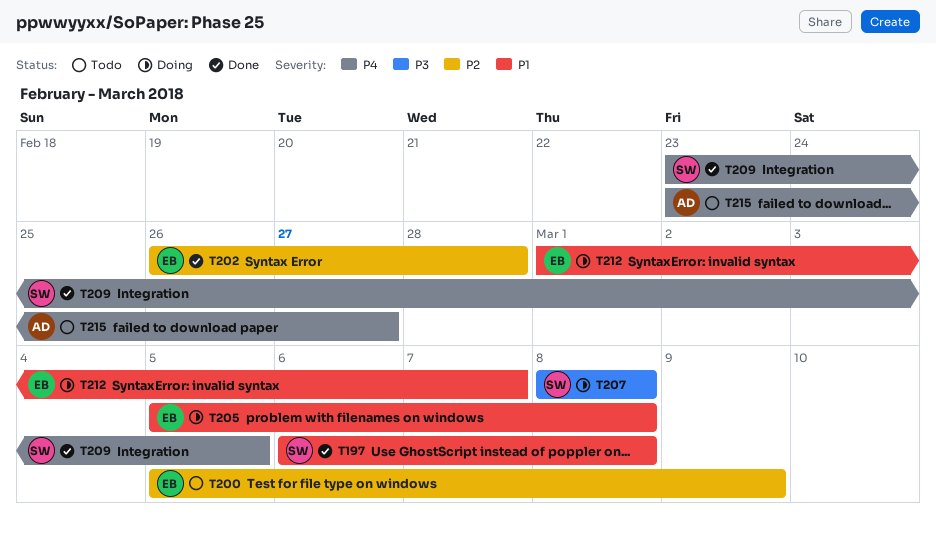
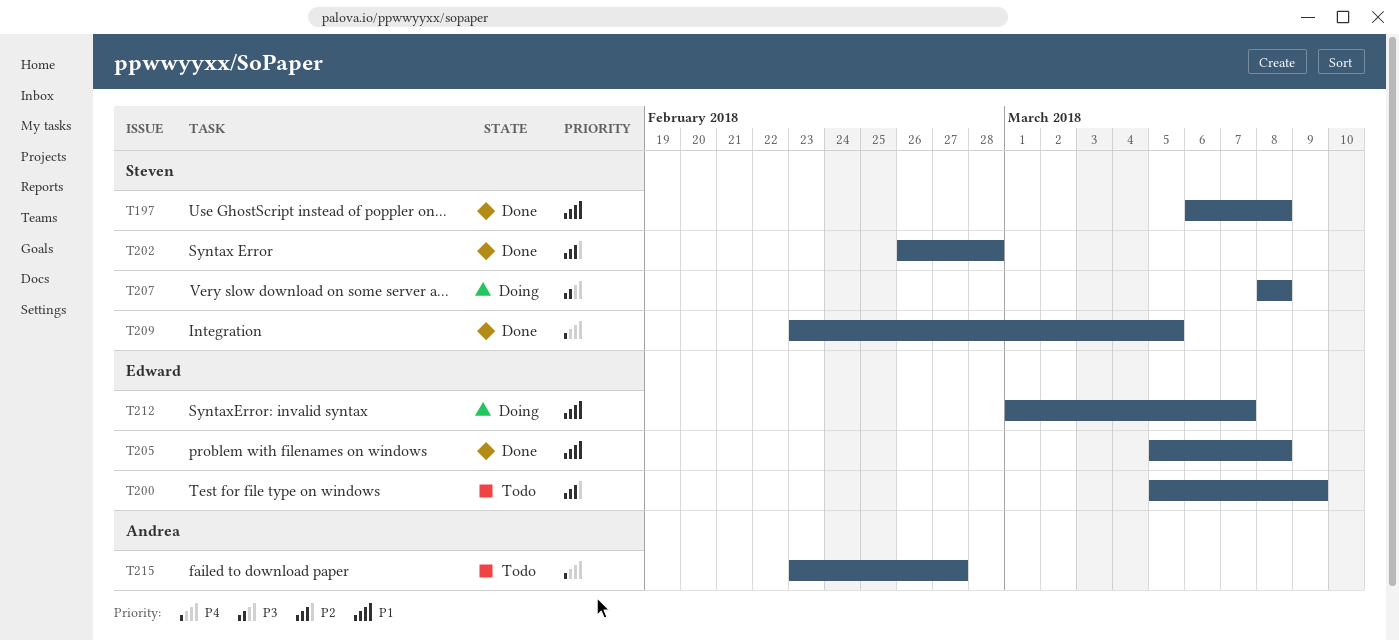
T202, owner: Edward -> Steven
T205, status: Doing -> Done

